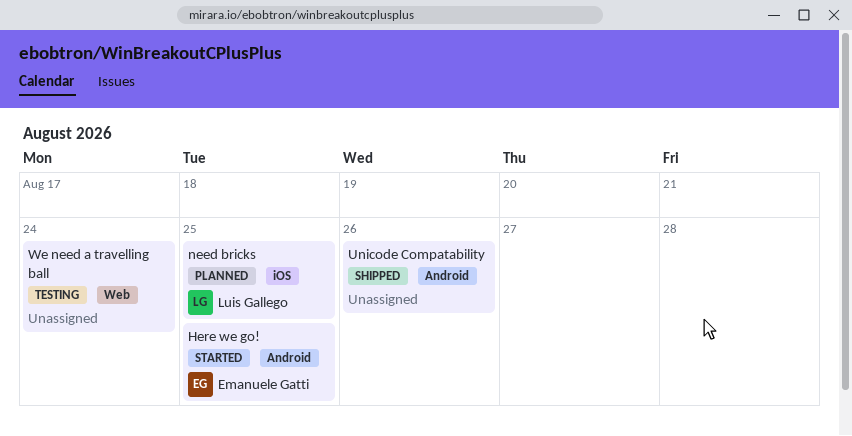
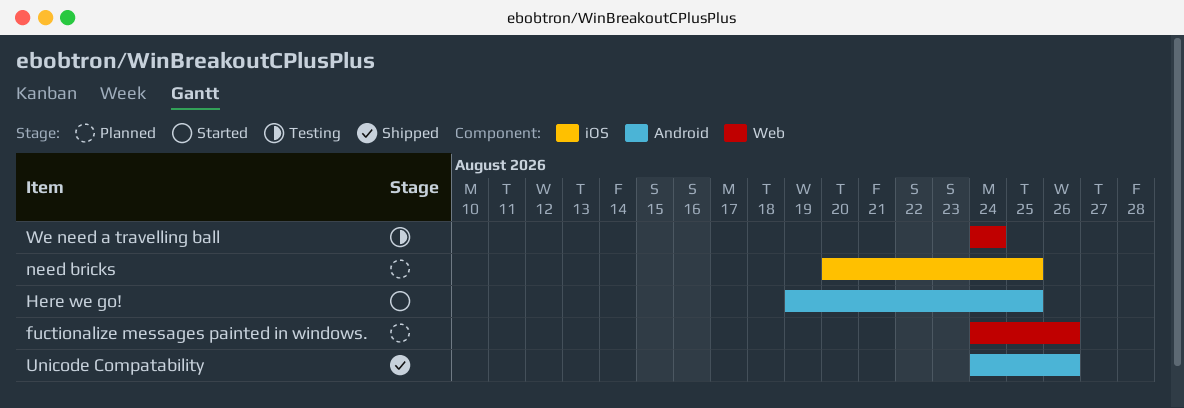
fuctionalize messages painted in windows.: none -> present

